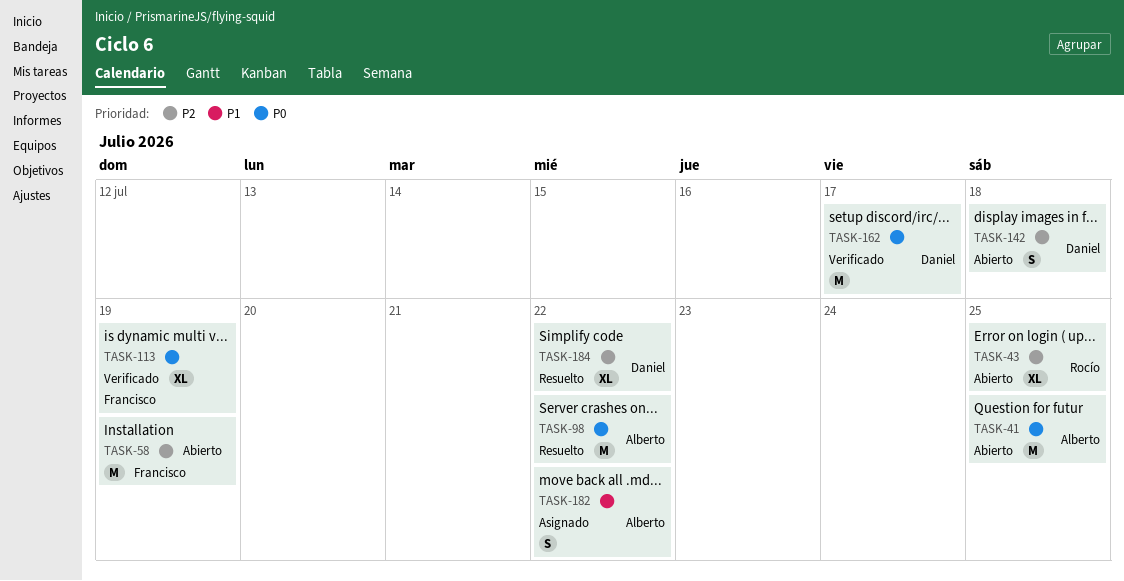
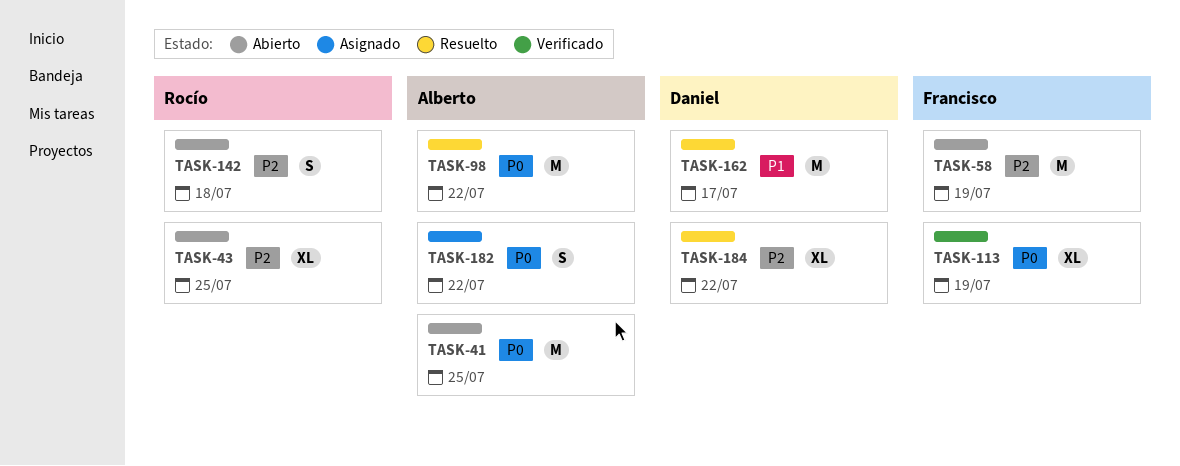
TASK-142, owner: Daniel -> Rocío
TASK-162, status: Verificado -> Resuelto
TASK-162, priority: P0 -> P1
TASK-182, priority: P1 -> P0

